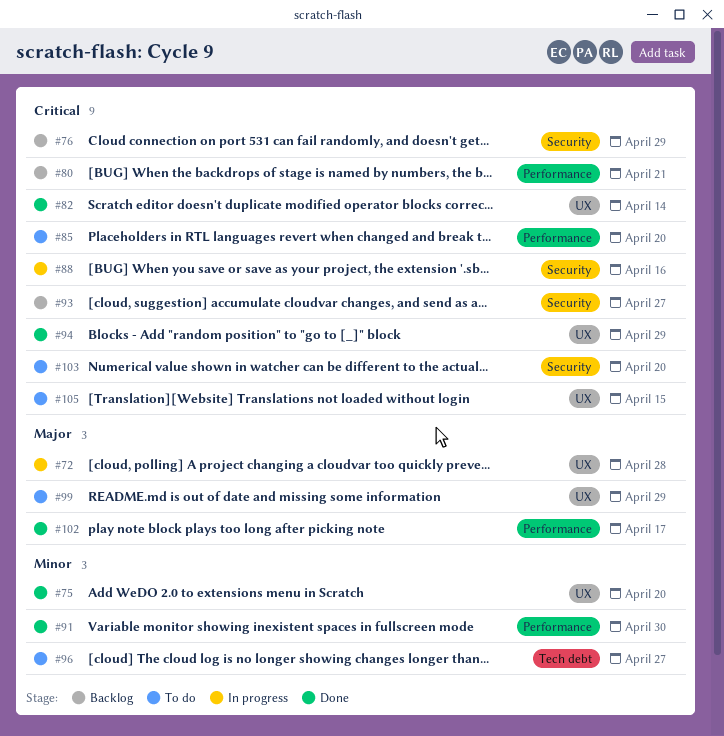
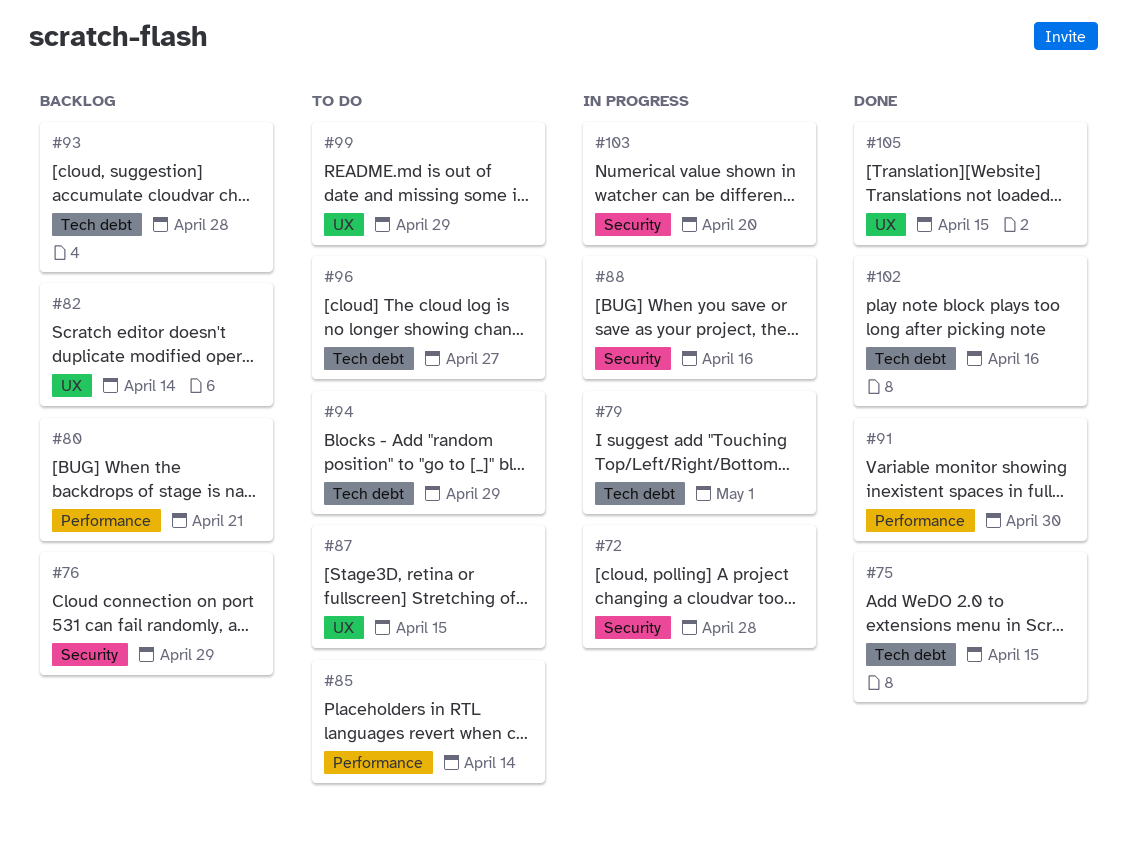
#72, label: UX -> Security
#75, label: UX -> Tech debt
#75, due: Apr 20 -> Apr 15
#79: none -> present
#82, status: Done -> Backlog
#85, due: Apr 20 -> Apr 14
#87: none -> present
#93, label: Security -> Tech debt
#93, due: Apr 27 -> Apr 28
#94, status: Done -> To do
#94, label: UX -> Tech debt
#102, label: Performance -> Tech debt
#102, due: Apr 17 -> Apr 16
#103, status: To do -> In progress
#105, status: To do -> Done

